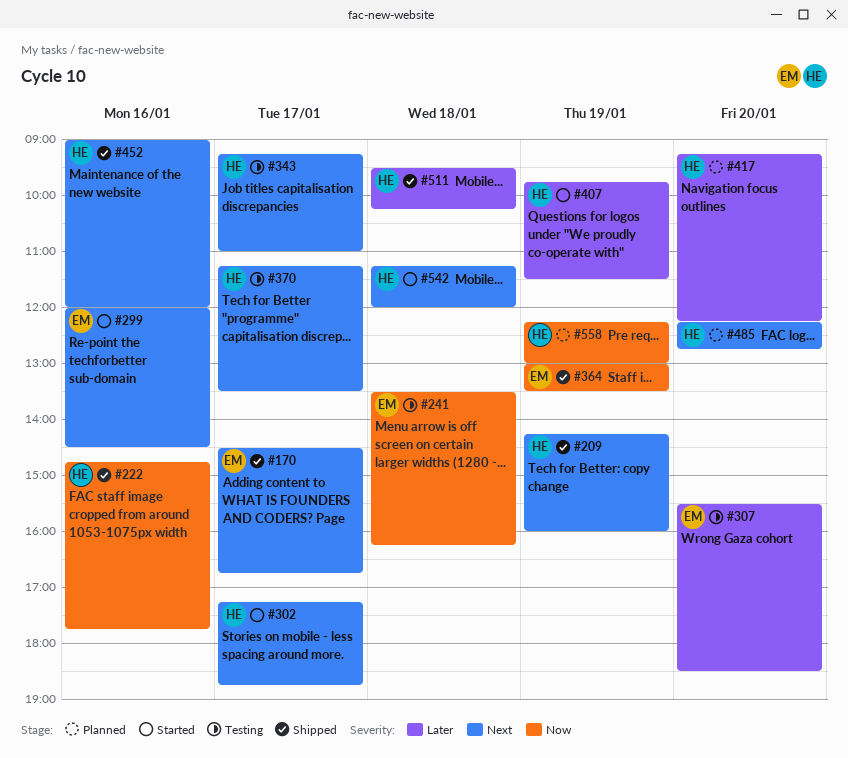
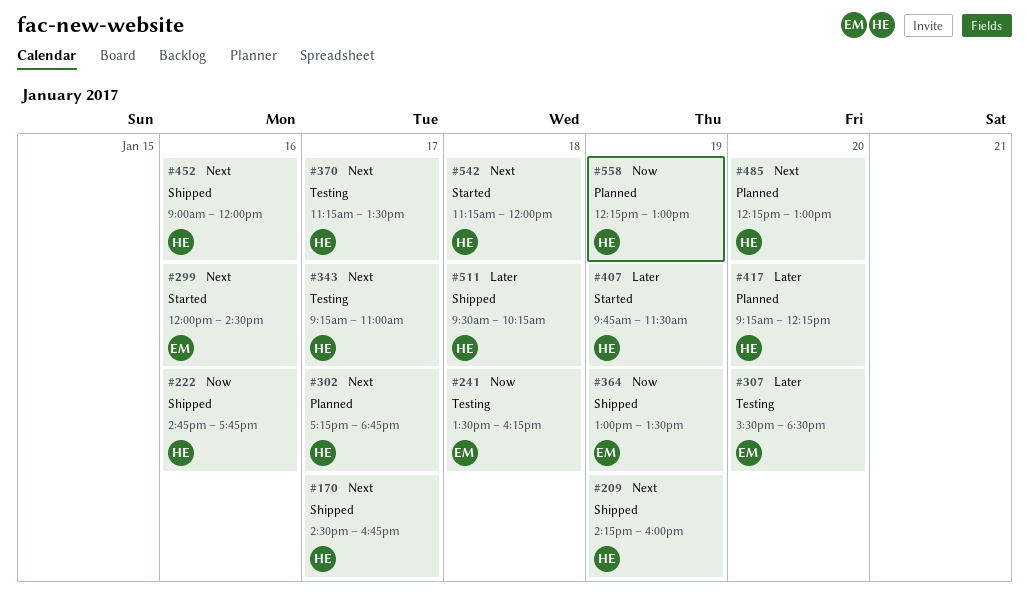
#170, owner: EM -> HE
#302, status: Started -> Planned
#485, ends: 12:45 -> 13:00

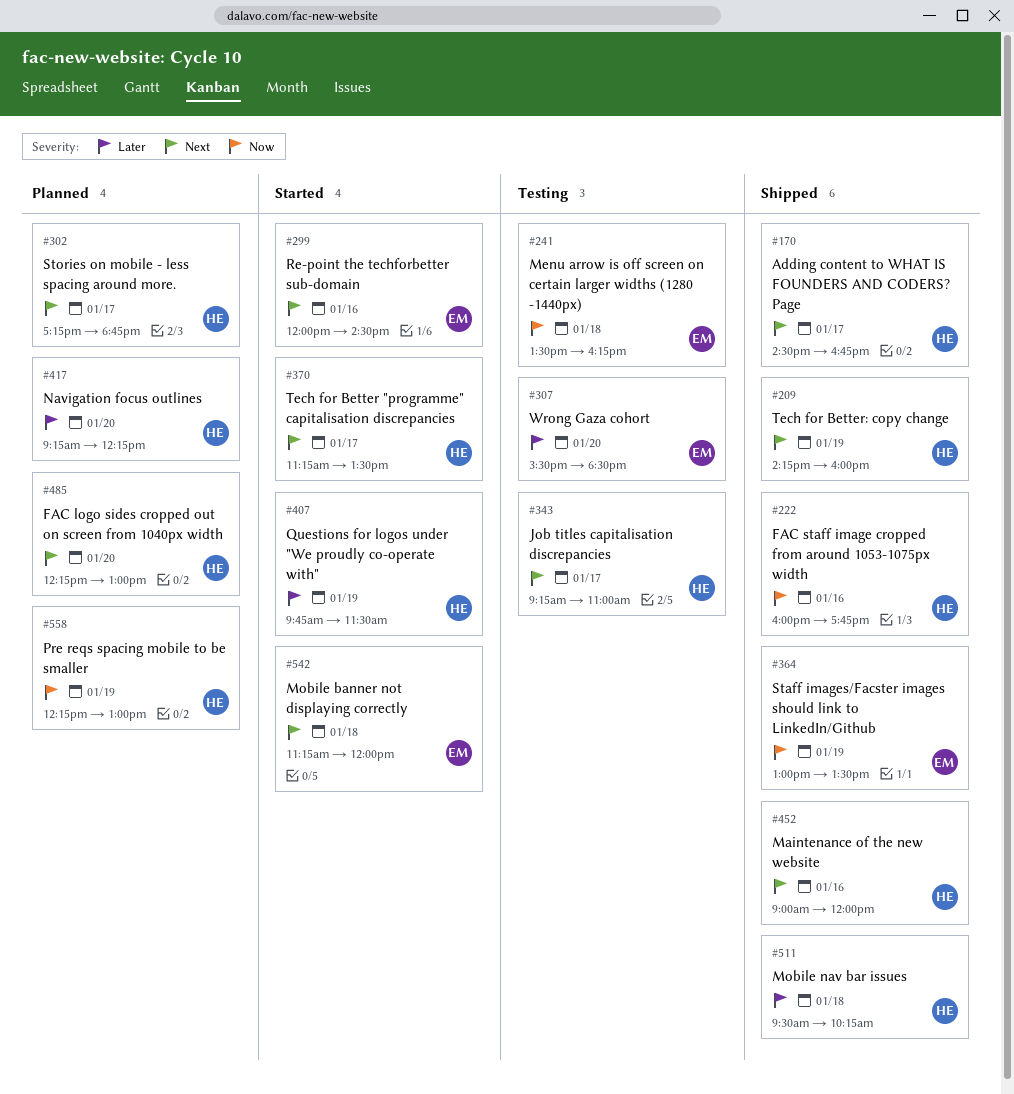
#222, begins: 14:45 -> 16:00
#370, status: Testing -> Started
#542, owner: HE -> EM

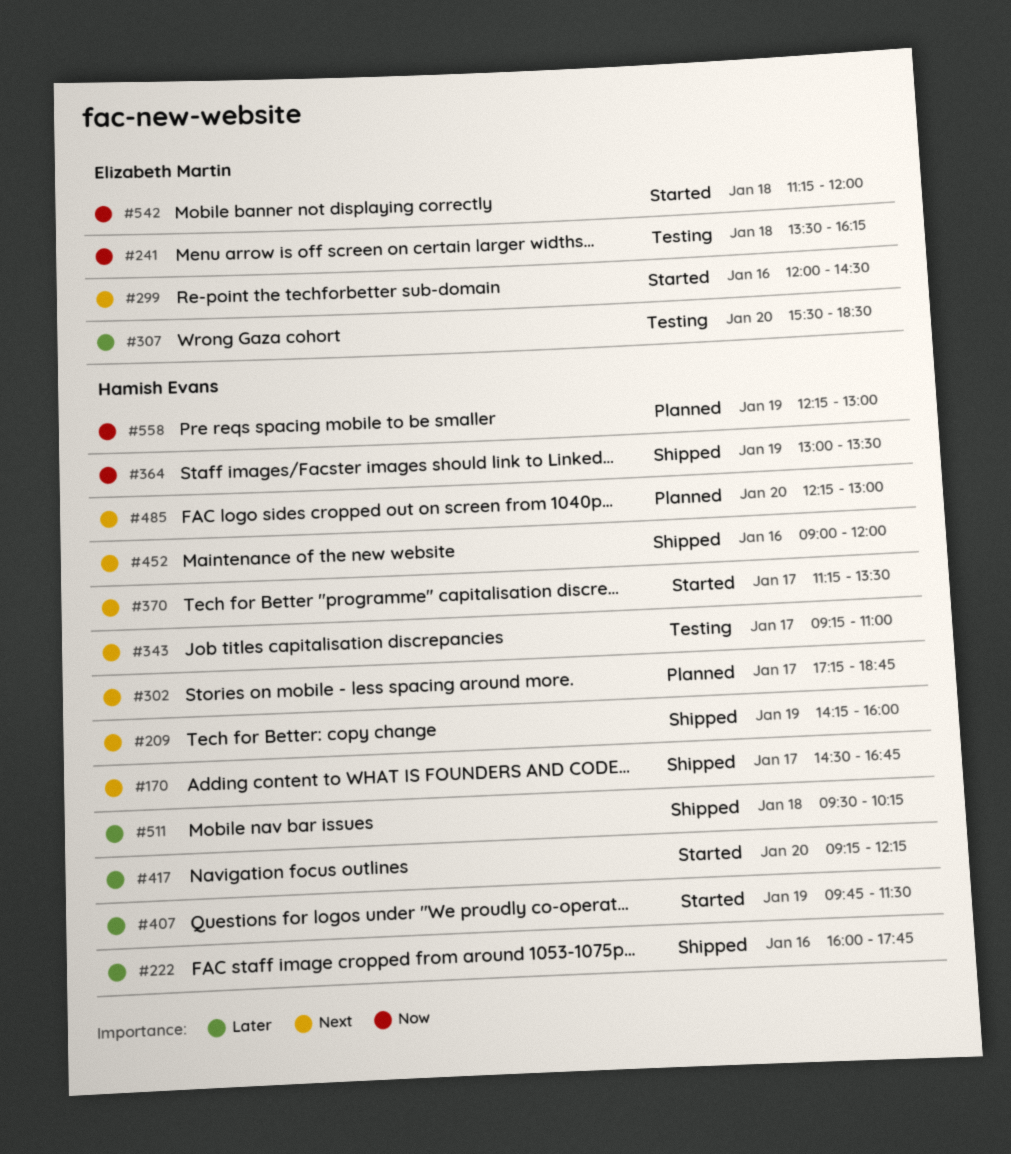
#222, priority: Now -> Later
#364, owner: Elizabeth Martin -> Hamish Evans
#417, status: Planned -> Started
#542, priority: Next -> Now

